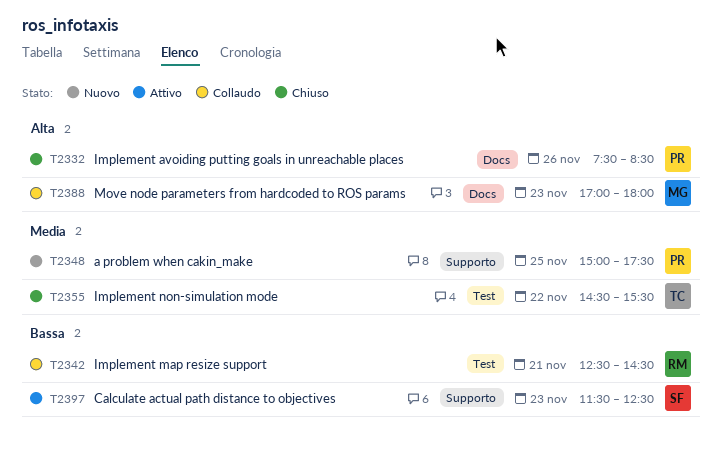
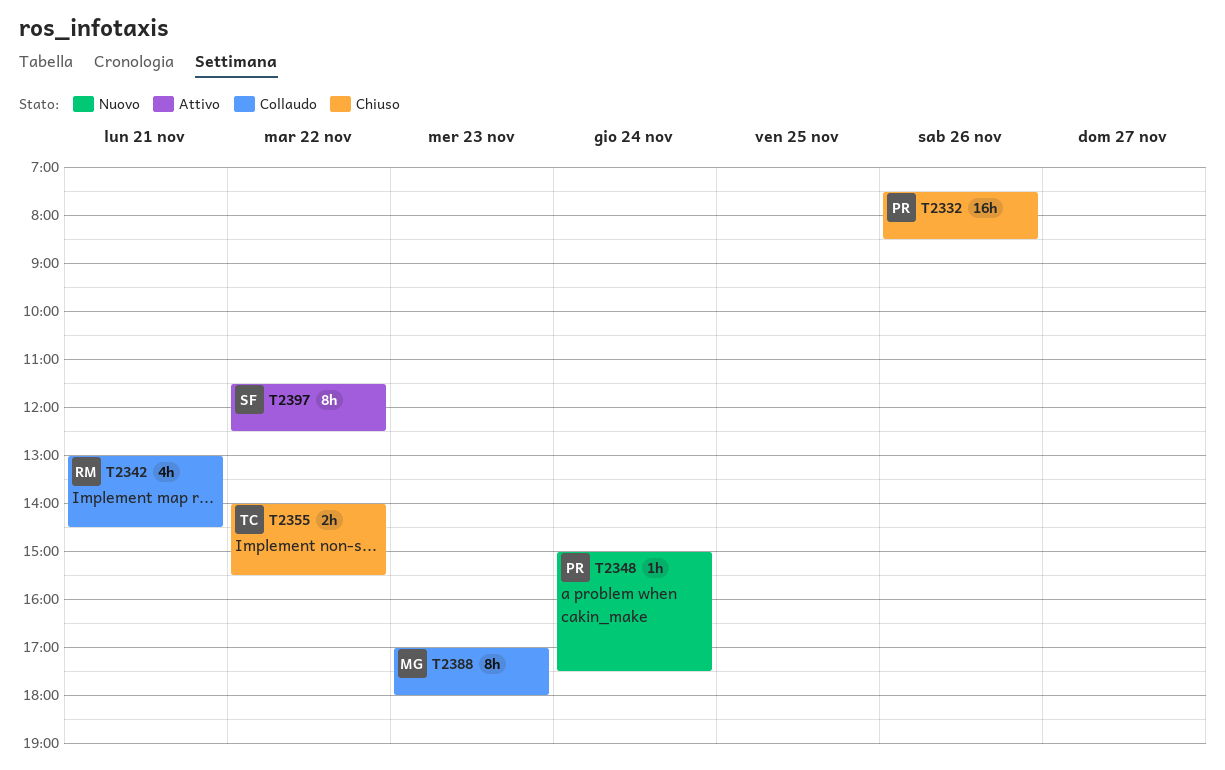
T2342, begins: 12:30 -> 13:00
T2348, day: Nov 25 -> Nov 24
T2355, begins: 14:30 -> 14:00
T2397, day: Nov 23 -> Nov 22

